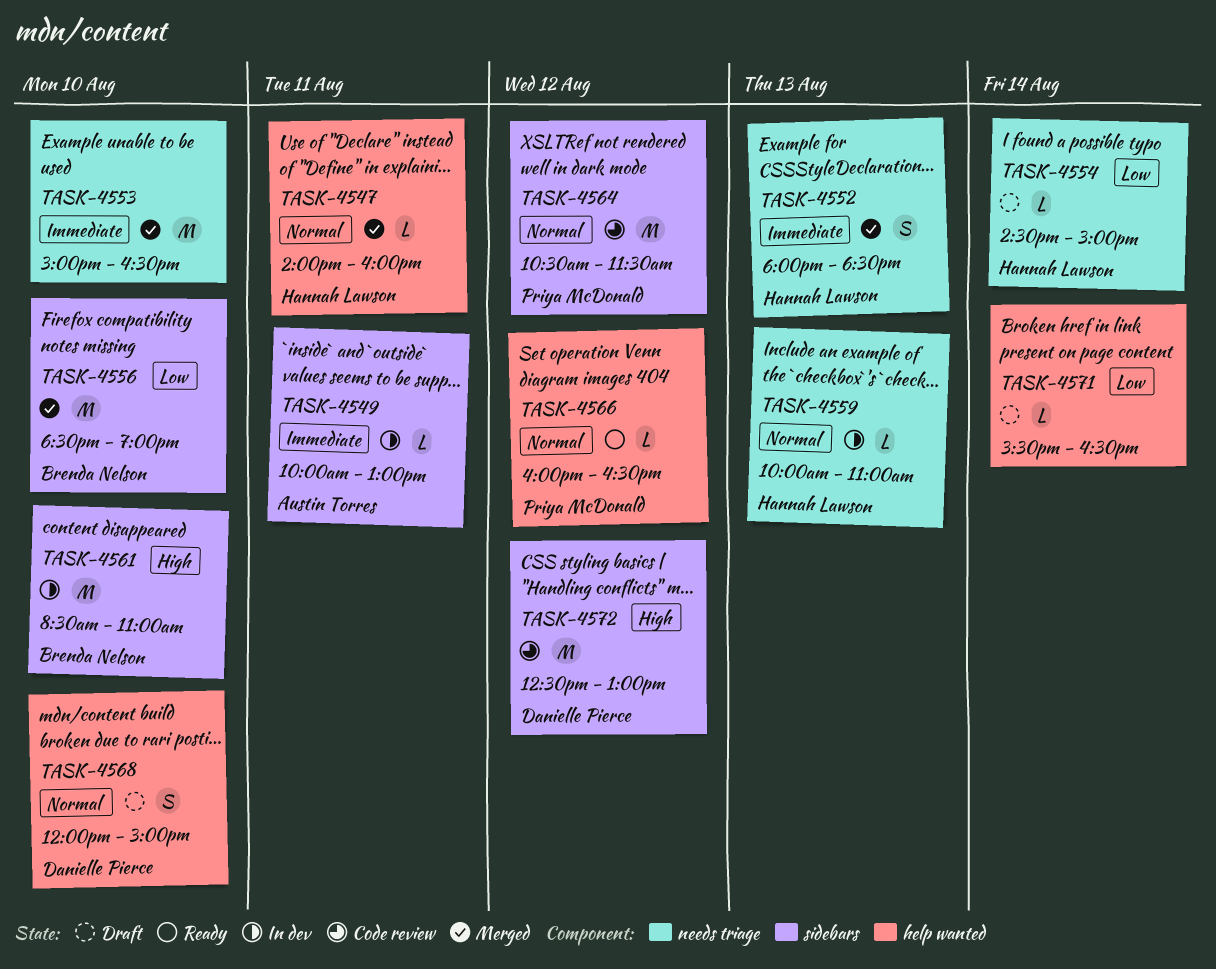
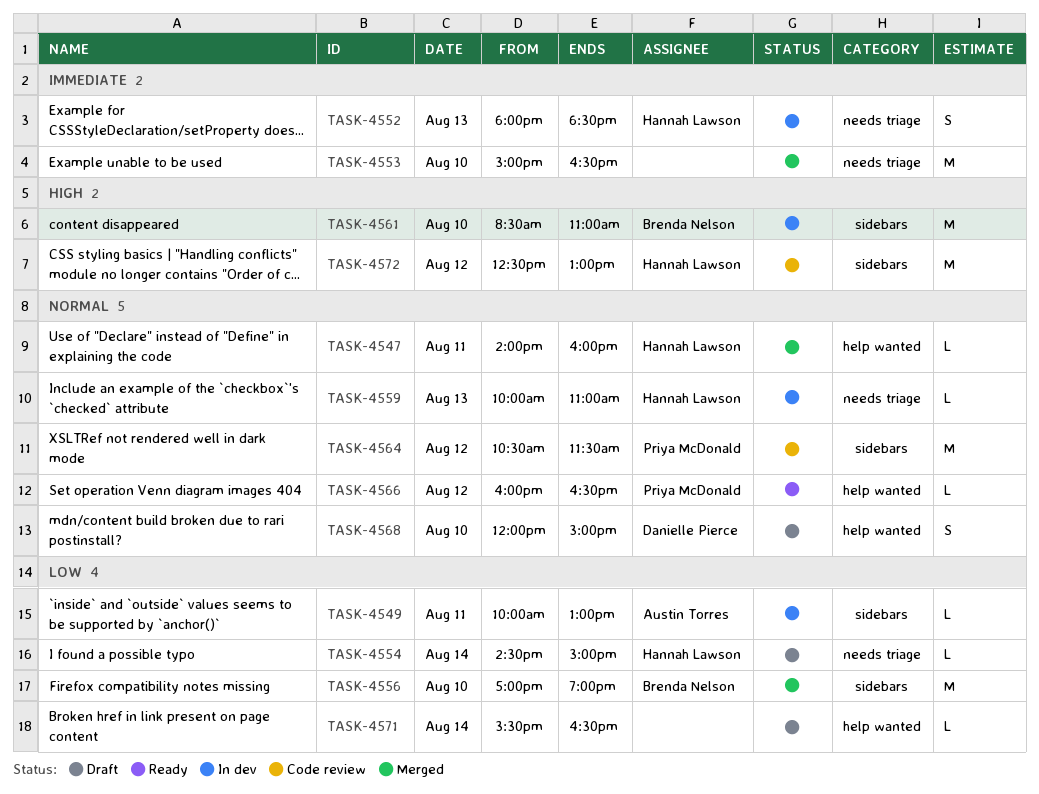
TASK-4549, priority: Immediate -> Low
TASK-4552, status: Merged -> In dev
TASK-4556, begins: 18:30 -> 17:00
TASK-4572, owner: Danielle Pierce -> Hannah Lawson

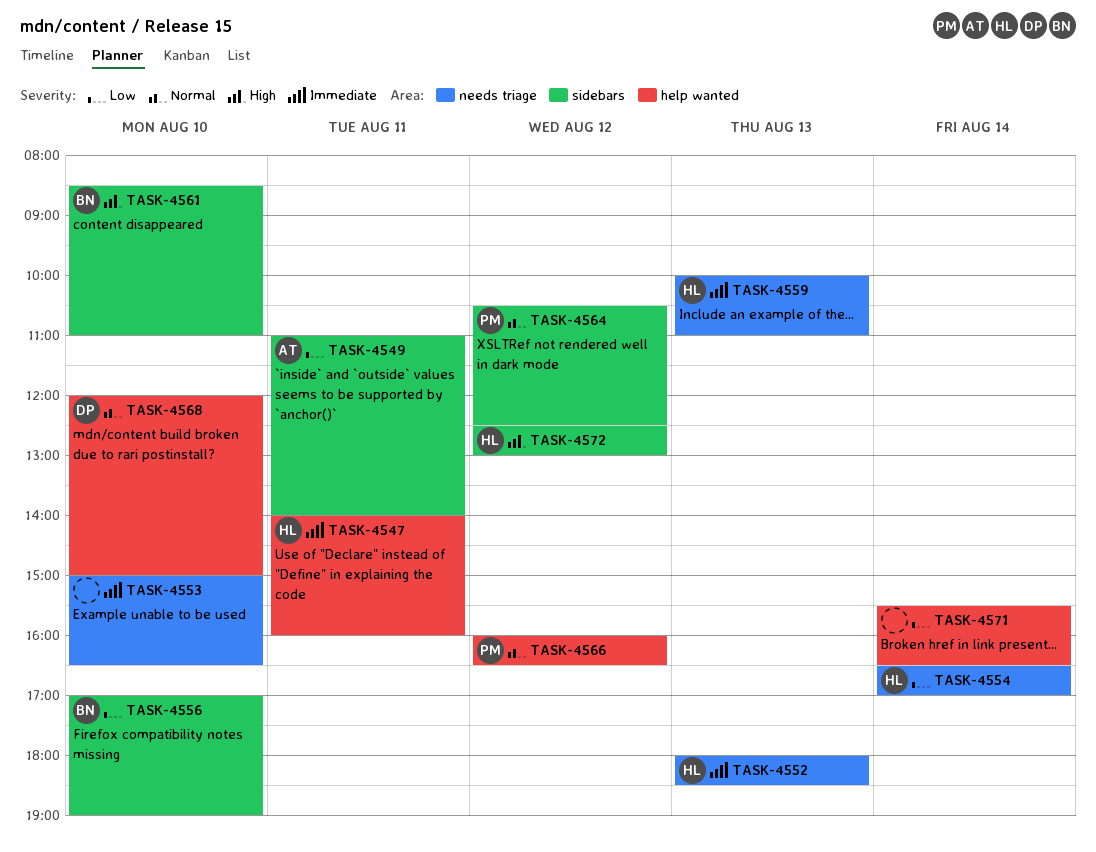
TASK-4547, priority: Normal -> Immediate
TASK-4549, begins: 10:00 -> 11:00
TASK-4549, ends: 13:00 -> 14:00
TASK-4554, begins: 14:30 -> 16:30
TASK-4554, ends: 15:00 -> 17:00
TASK-4559, priority: Normal -> Immediate
TASK-4564, ends: 11:30 -> 12:30

